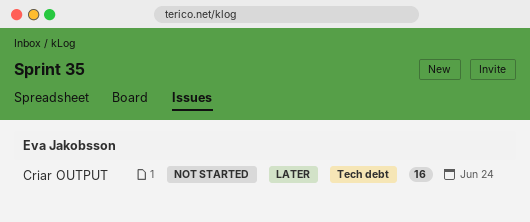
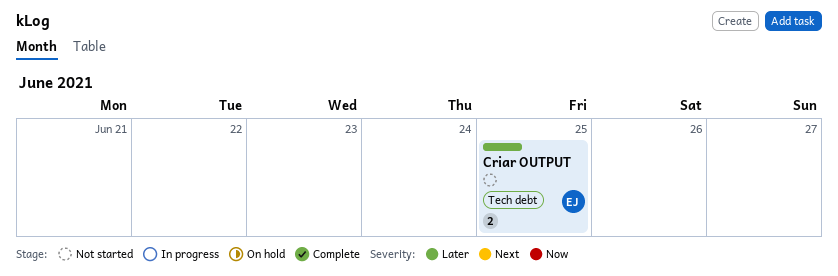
Criar OUTPUT, estimate: 16 -> 2
Criar OUTPUT, due: Jun 24 -> Jun 25

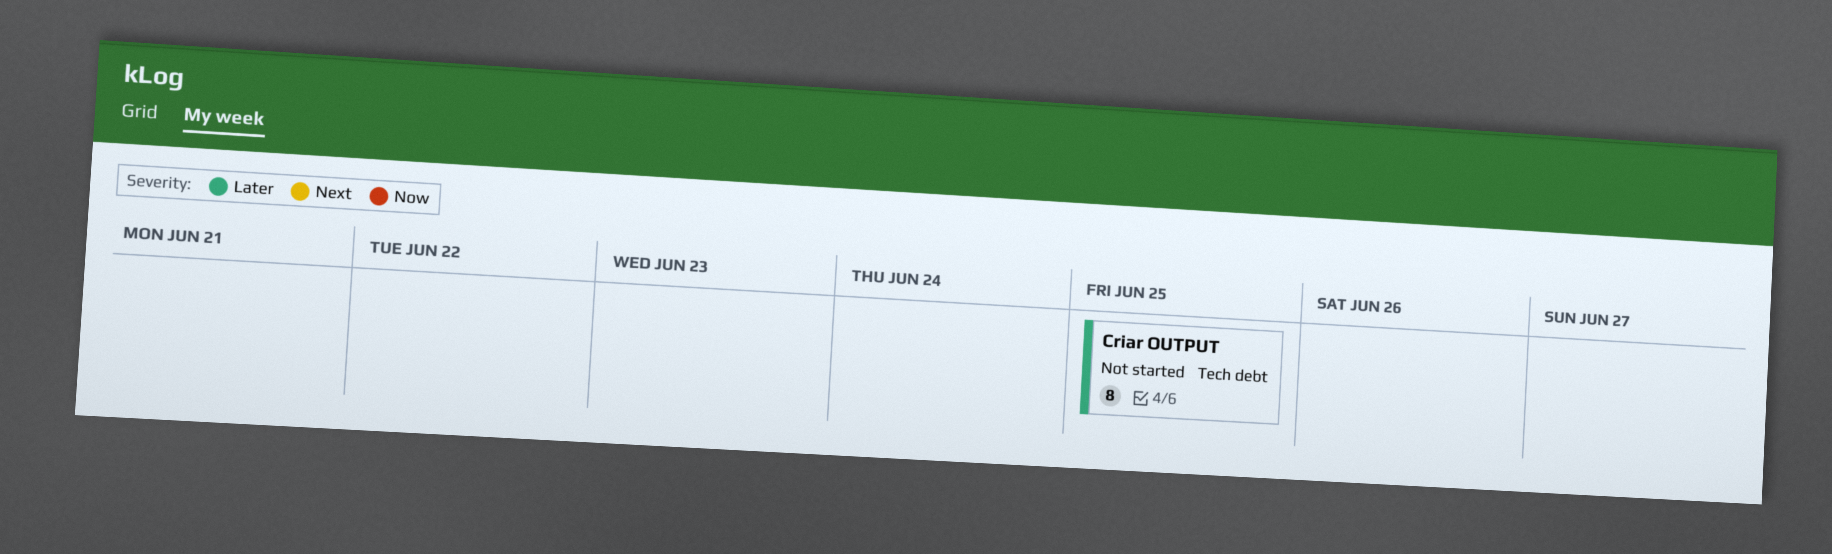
Criar OUTPUT, estimate: 2 -> 8

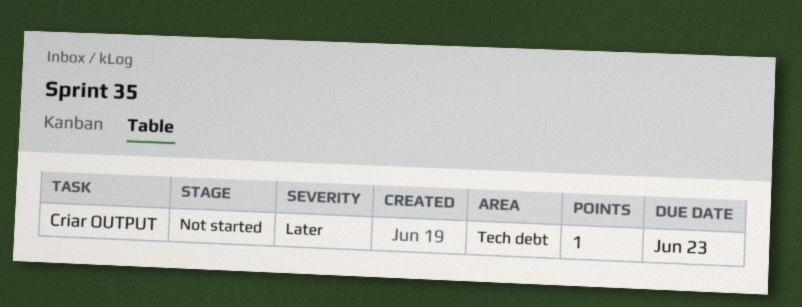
Criar OUTPUT, estimate: 8 -> 1
Criar OUTPUT, due: Jun 25 -> Jun 23

